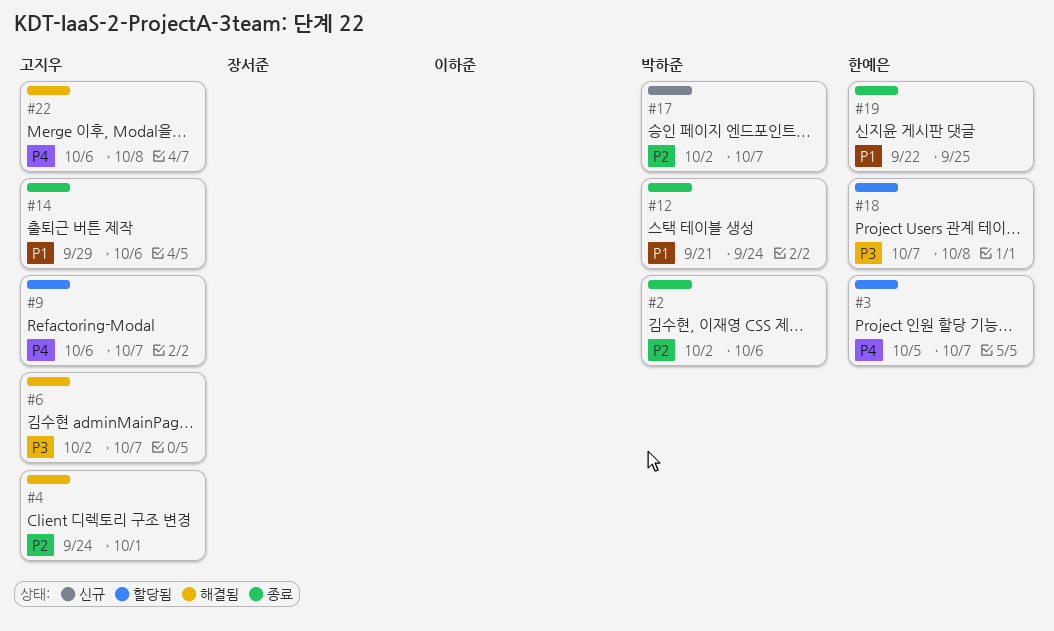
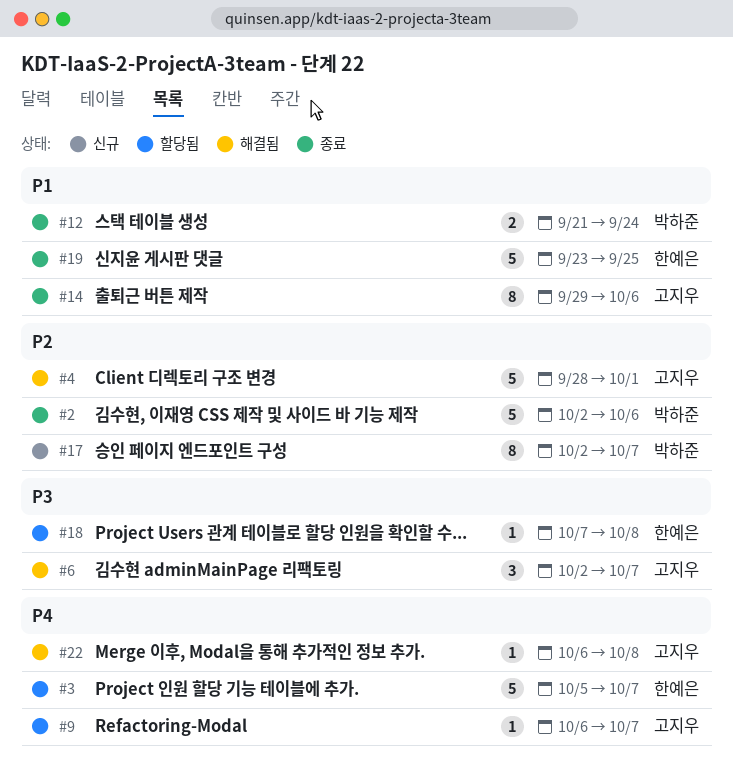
#4, start: Sep 24 -> Sep 28
#19, start: Sep 22 -> Sep 23

